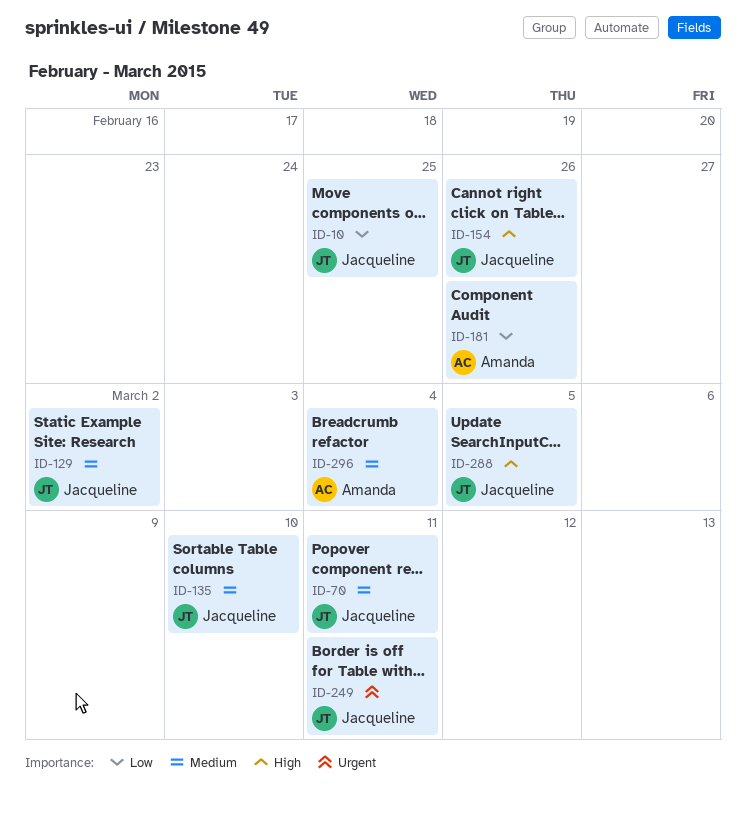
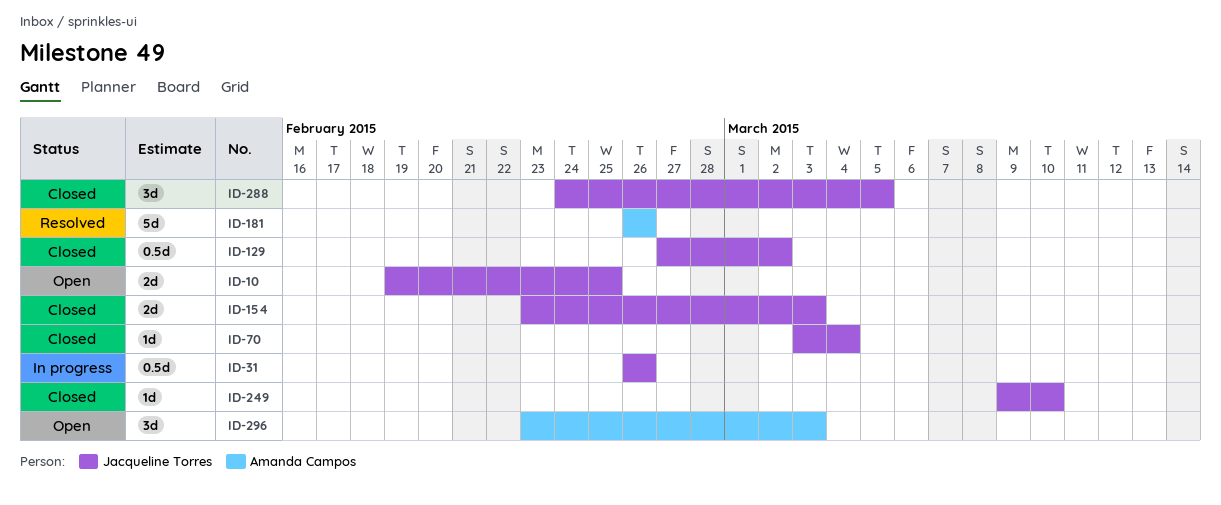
ID-31: none -> present
ID-70, due: Mar 11 -> Mar 4
ID-135: present -> none
ID-154, due: Feb 26 -> Mar 3
ID-249, due: Mar 11 -> Mar 10
ID-296, due: Mar 4 -> Mar 3

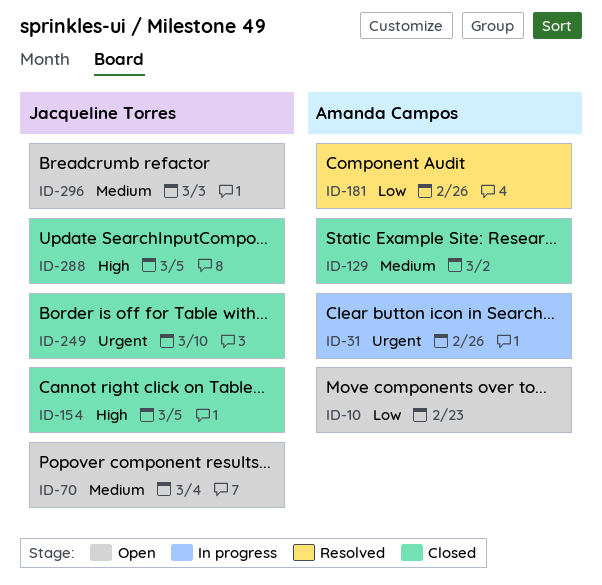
ID-10, owner: Jacqueline Torres -> Amanda Campos
ID-10, due: Feb 25 -> Feb 23
ID-31, owner: Jacqueline Torres -> Amanda Campos
ID-70, status: Closed -> Open
ID-129, owner: Jacqueline Torres -> Amanda Campos
ID-154, due: Mar 3 -> Mar 5
ID-296, owner: Amanda Campos -> Jacqueline Torres

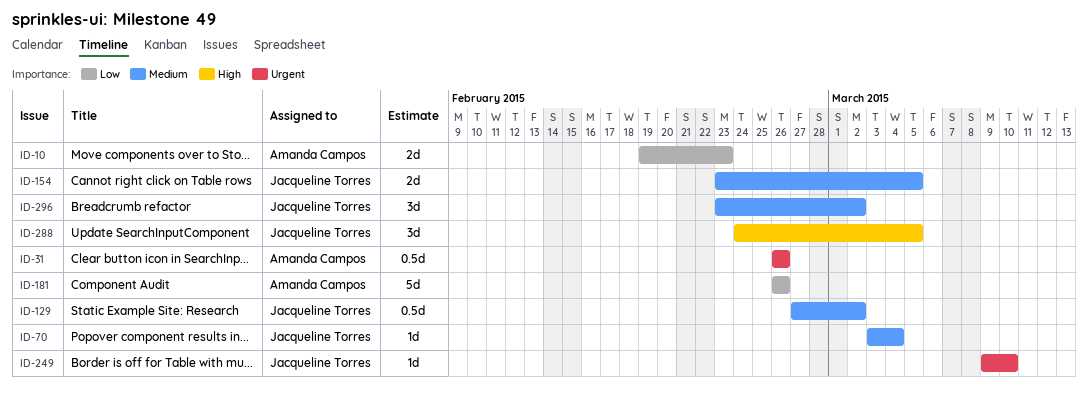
ID-129, owner: Amanda Campos -> Jacqueline Torres
ID-154, priority: High -> Medium
ID-296, due: Mar 3 -> Mar 2

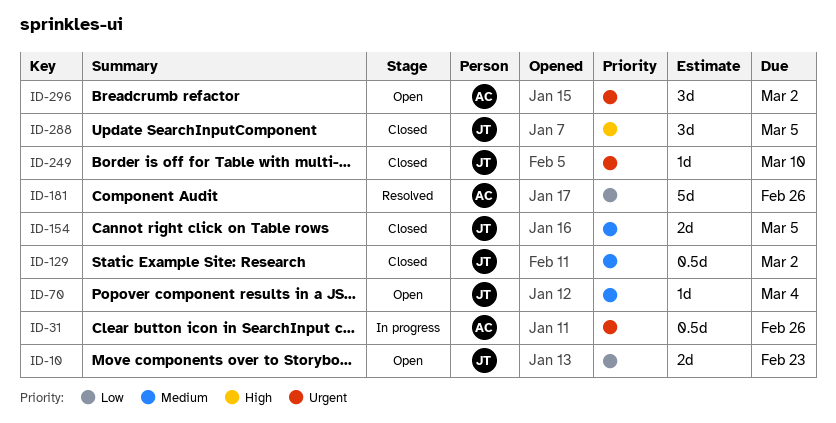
ID-10, owner: Amanda Campos -> Jacqueline Torres
ID-296, owner: Jacqueline Torres -> Amanda Campos
ID-296, priority: Medium -> Urgent

